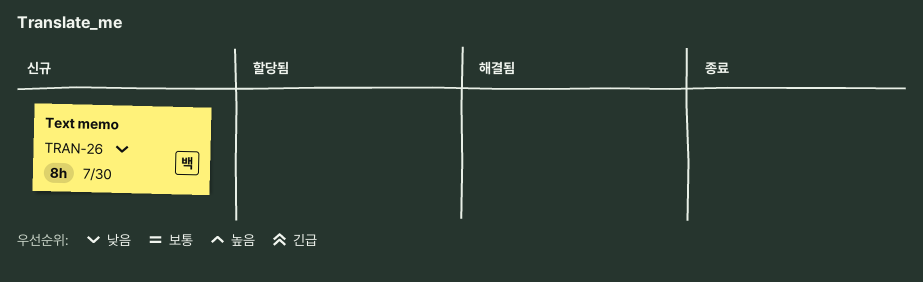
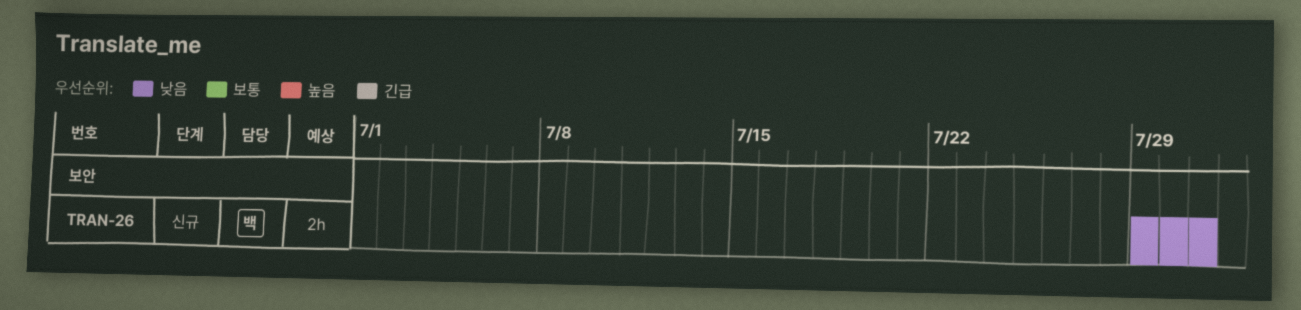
TRAN-26, estimate: 8h -> 2h
TRAN-26, due: Jul 30 -> Jul 31

